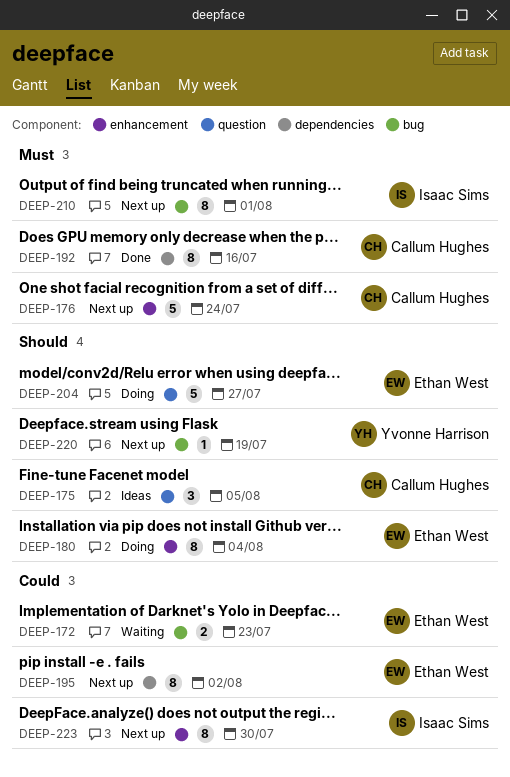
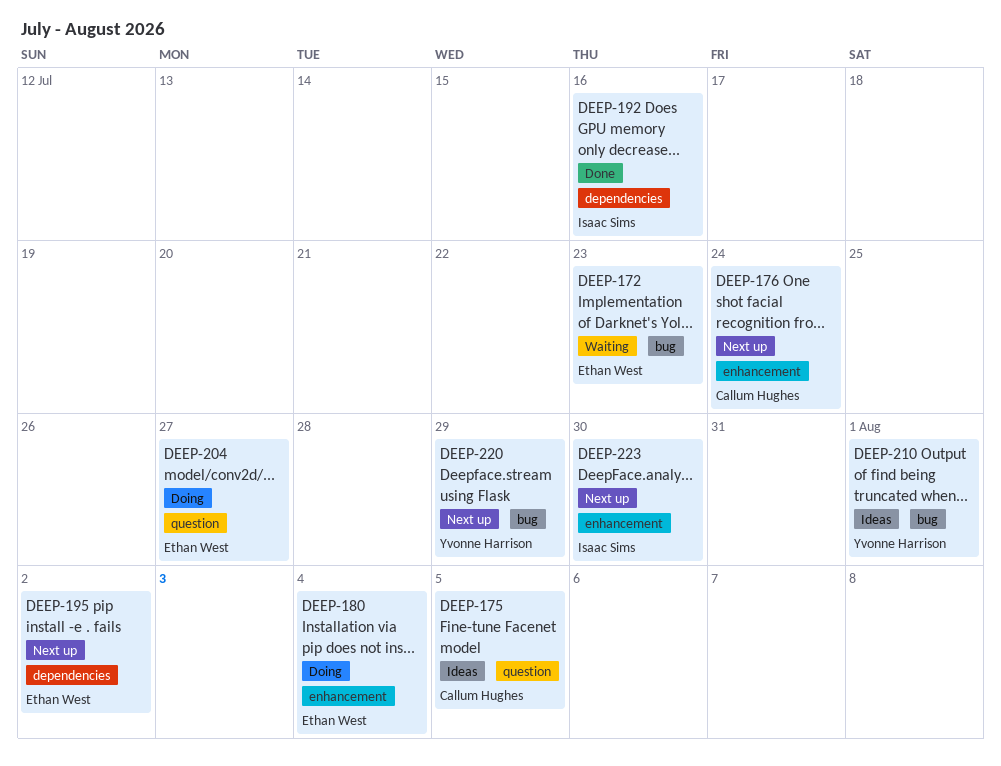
DEEP-192, owner: Callum Hughes -> Isaac Sims
DEEP-210, status: Next up -> Ideas
DEEP-210, owner: Isaac Sims -> Yvonne Harrison
DEEP-220, due: Jul 19 -> Jul 29

